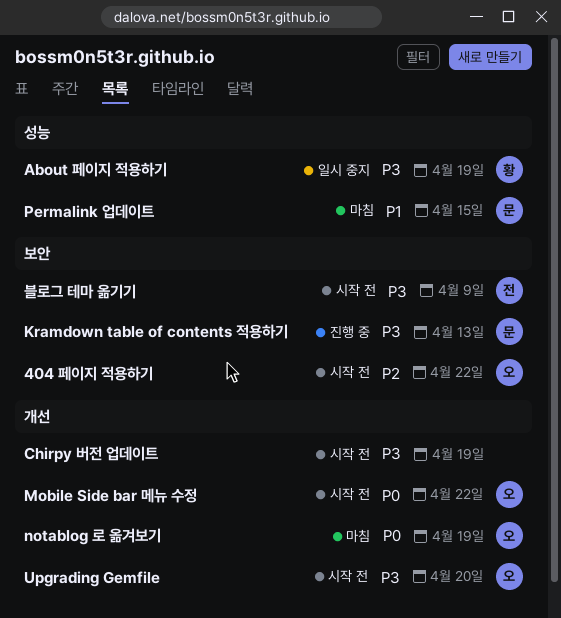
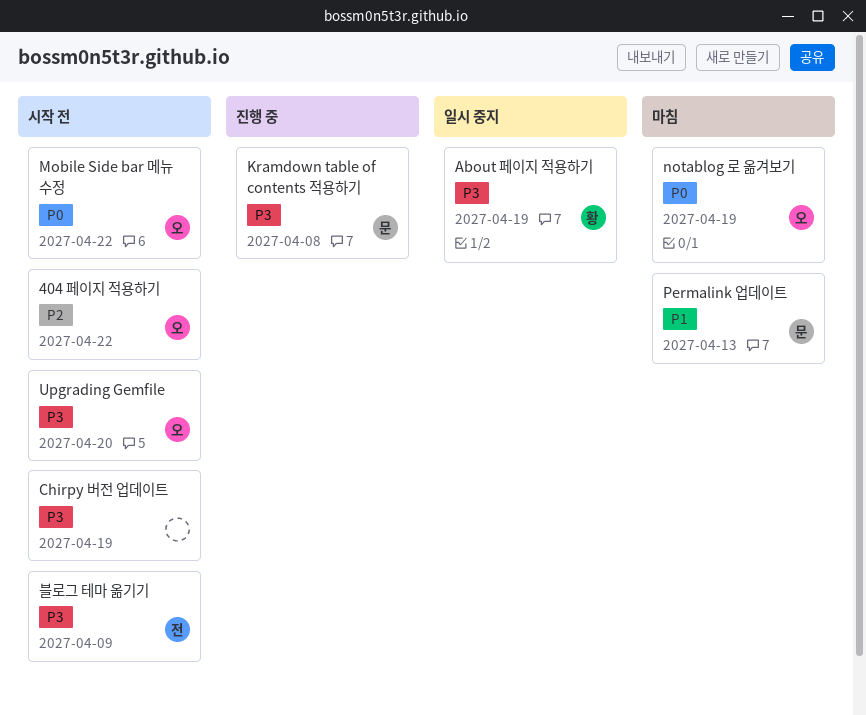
Kramdown table of contents 적용하기, due: Apr 13 -> Apr 8
Permalink 업데이트, due: Apr 15 -> Apr 13

